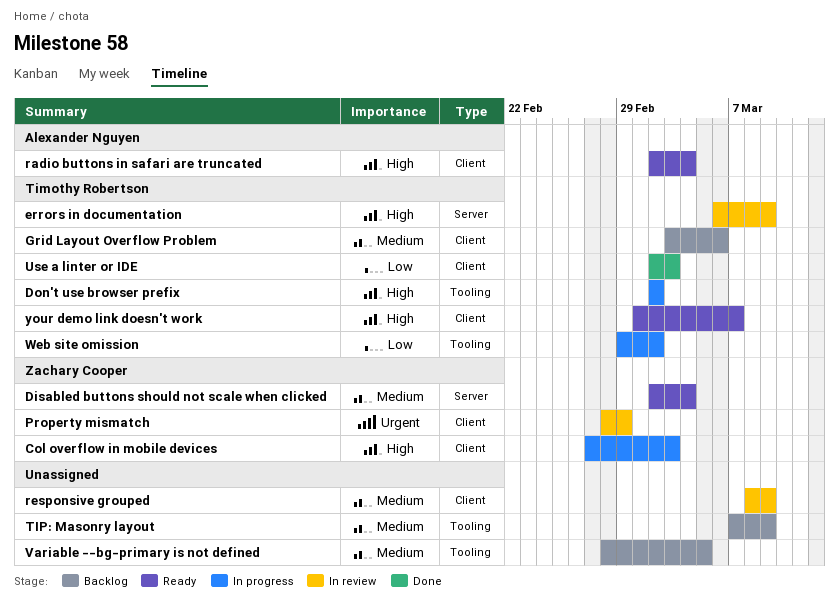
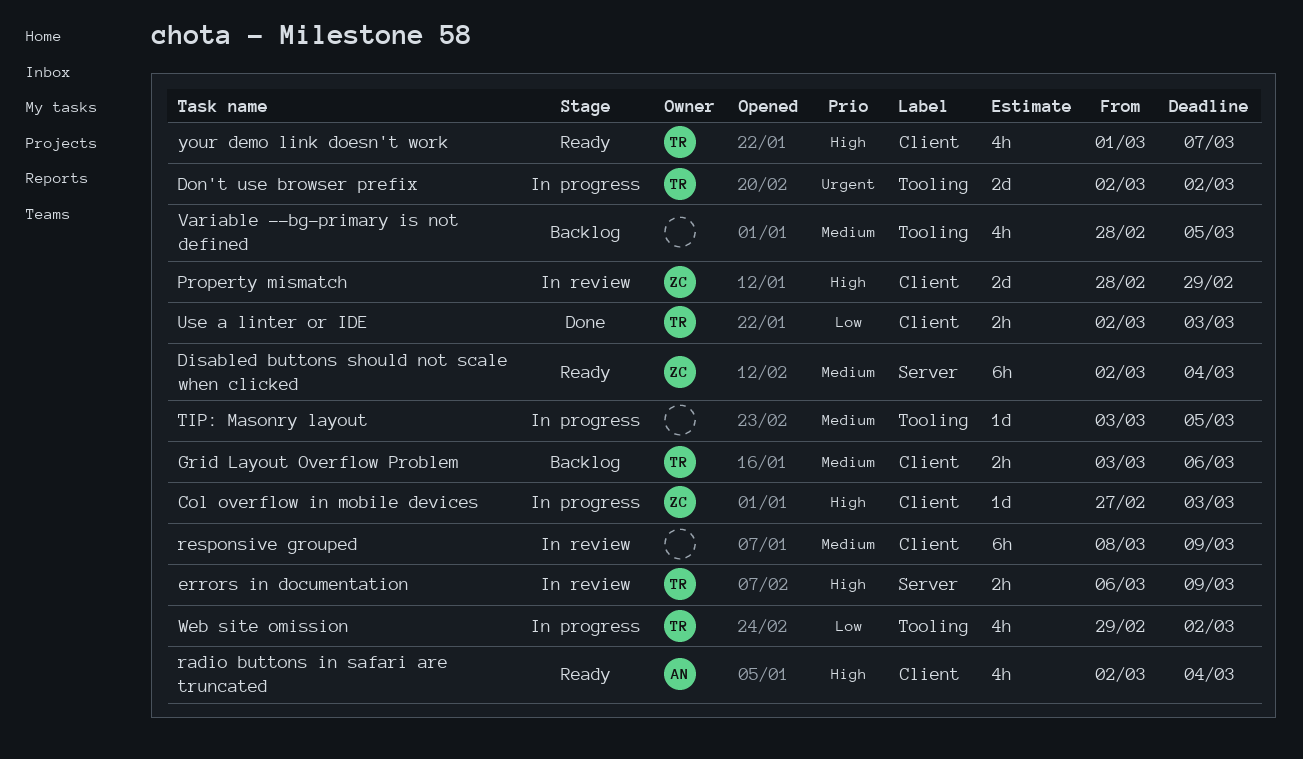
Don't use browser prefix, priority: High -> Urgent
Property mismatch, priority: Urgent -> High
TIP: Masonry layout, status: Backlog -> In progress
TIP: Masonry layout, start: Mar 7 -> Mar 3
TIP: Masonry layout, due: Mar 9 -> Mar 5

